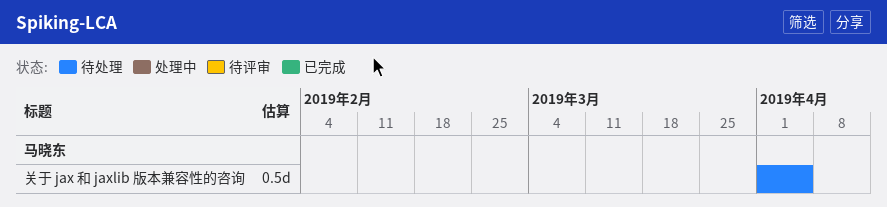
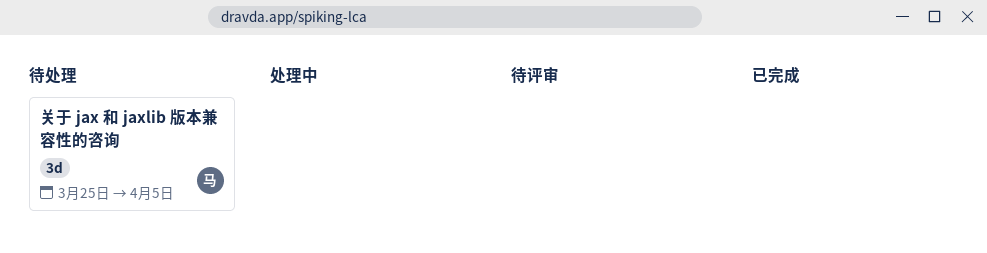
关于 jax 和 jaxlib 版本兼容性的咨询, estimate: 0.5d -> 3d
关于 jax 和 jaxlib 版本兼容性的咨询, start: Apr 1 -> Mar 25

